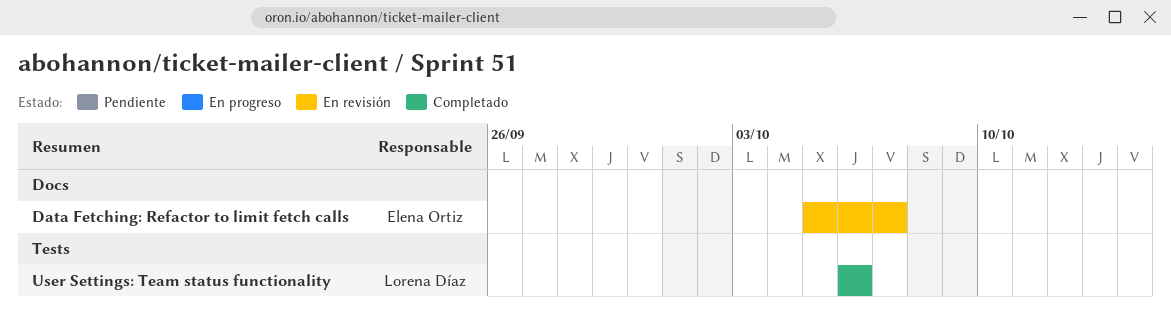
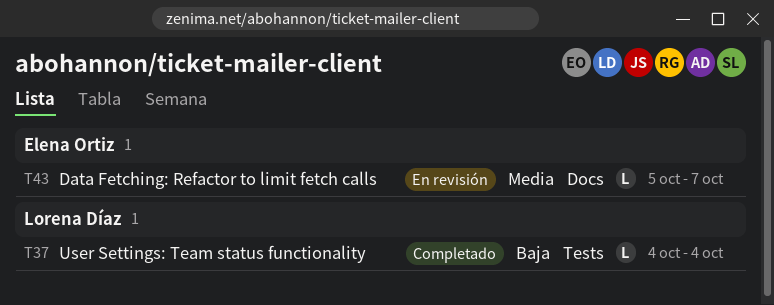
User Settings: Team status functionality, start: Oct 6 -> Oct 4
User Settings: Team status functionality, due: Oct 6 -> Oct 4

